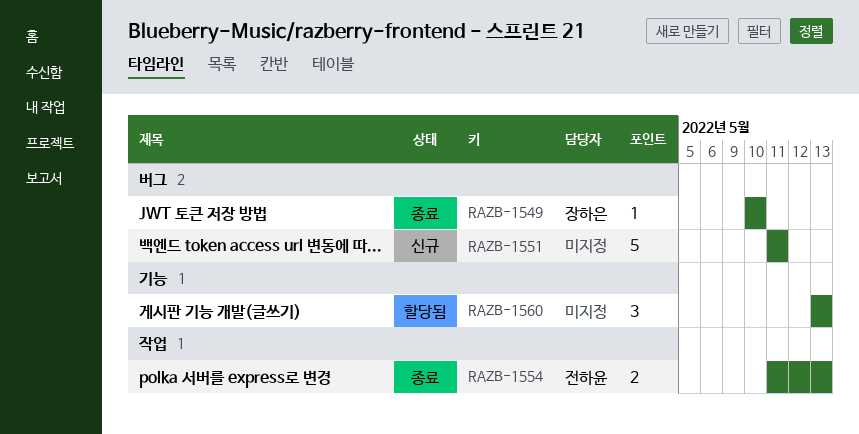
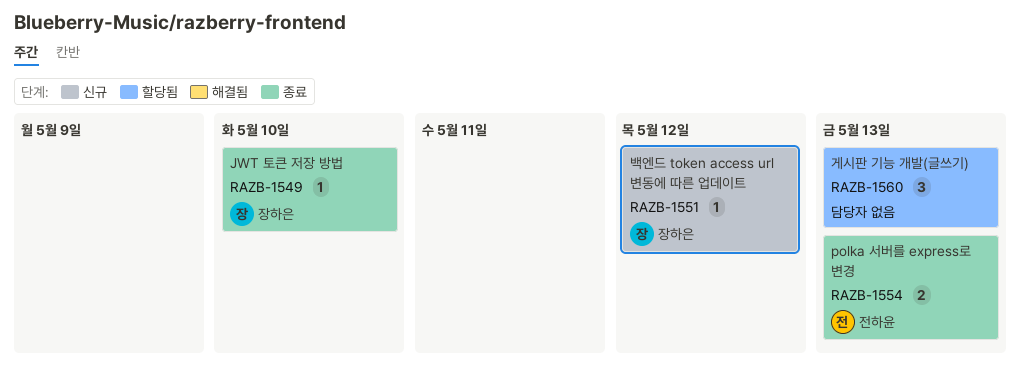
RAZB-1551, owner: none -> 장하은
RAZB-1551, estimate: 5 -> 1
RAZB-1551, due: May 11 -> May 12

